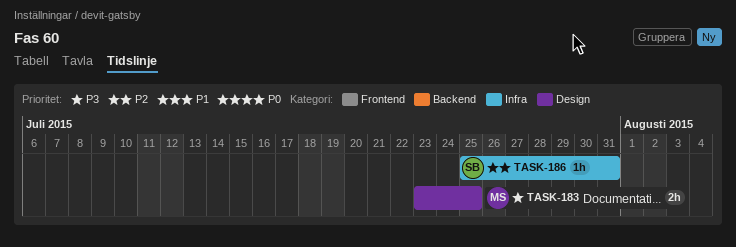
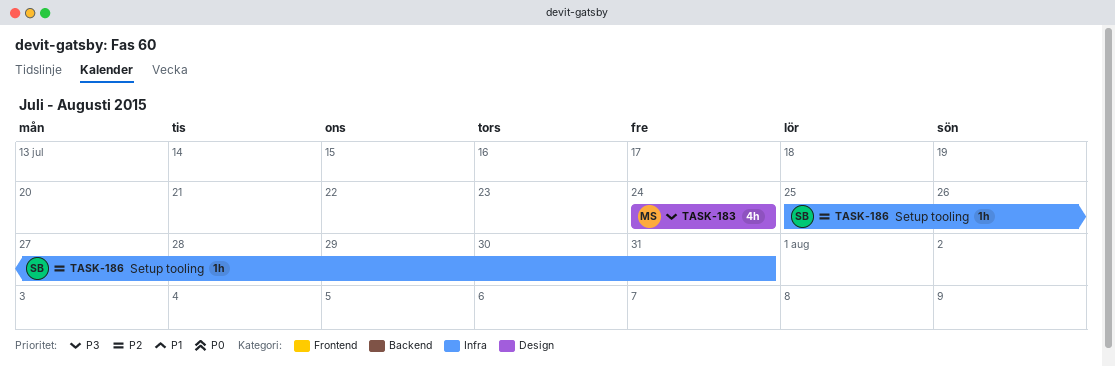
TASK-183, estimate: 2h -> 4h
TASK-183, start: Jul 23 -> Jul 24
TASK-183, due: Jul 25 -> Jul 24

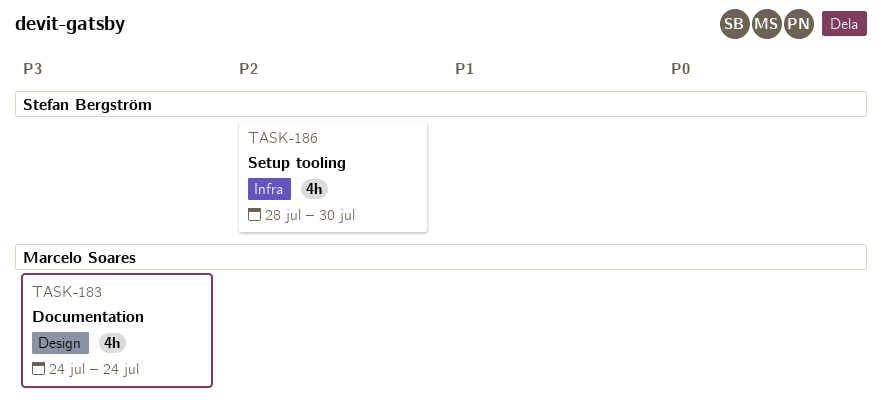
TASK-186, estimate: 1h -> 4h
TASK-186, start: Jul 25 -> Jul 28
TASK-186, due: Jul 31 -> Jul 30

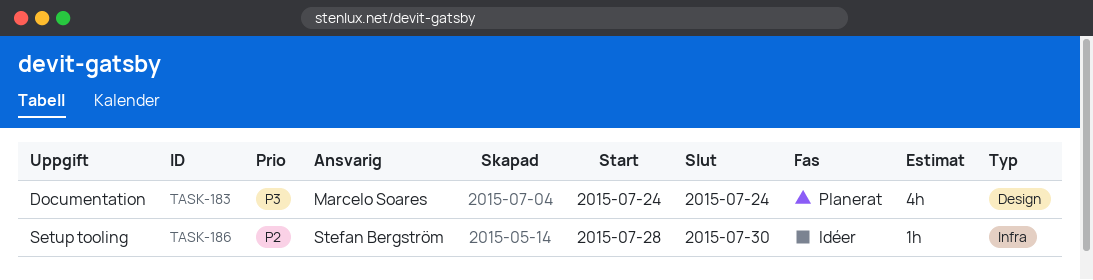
TASK-186, estimate: 4h -> 1h

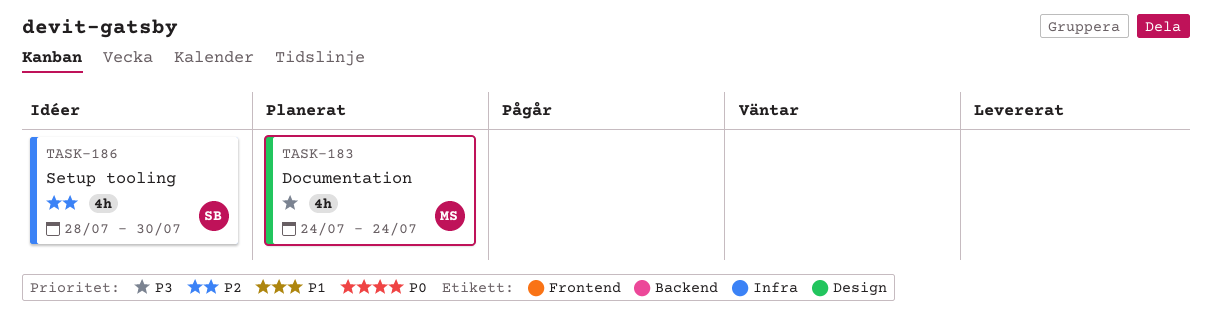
TASK-186, estimate: 1h -> 4h

